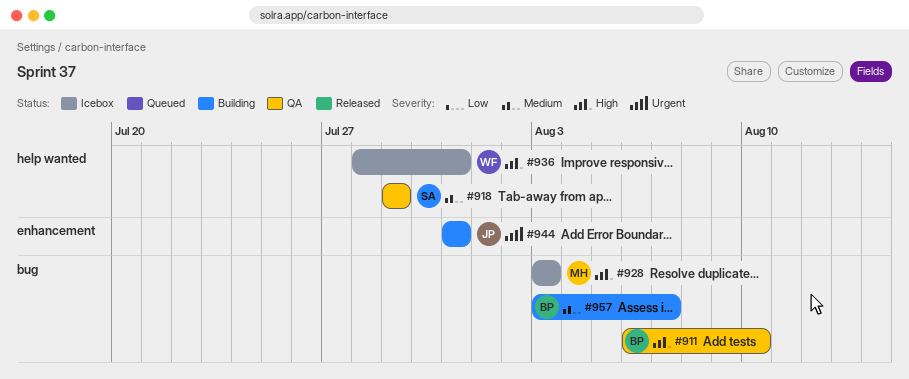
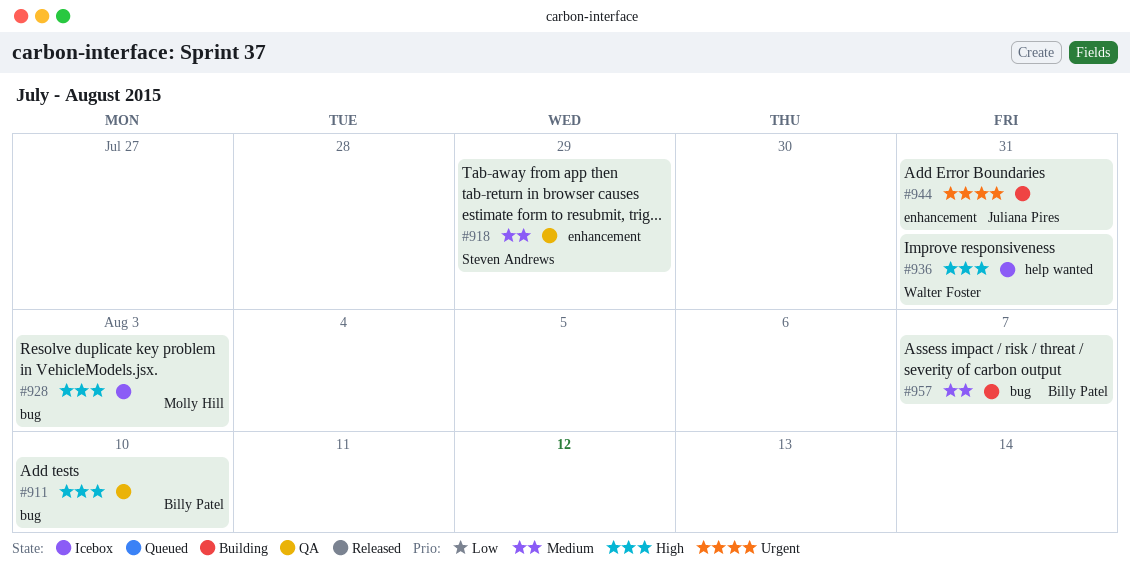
#918, label: help wanted -> enhancement

